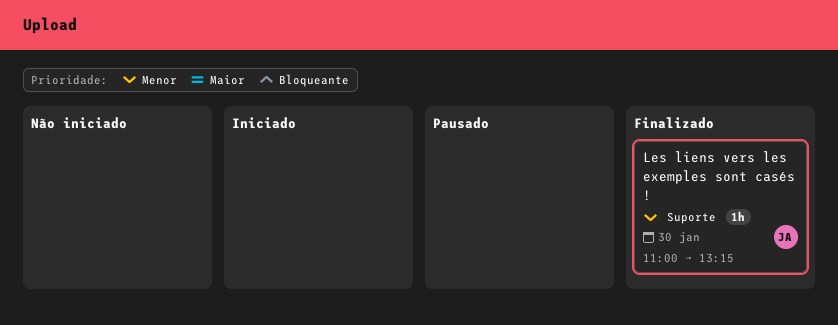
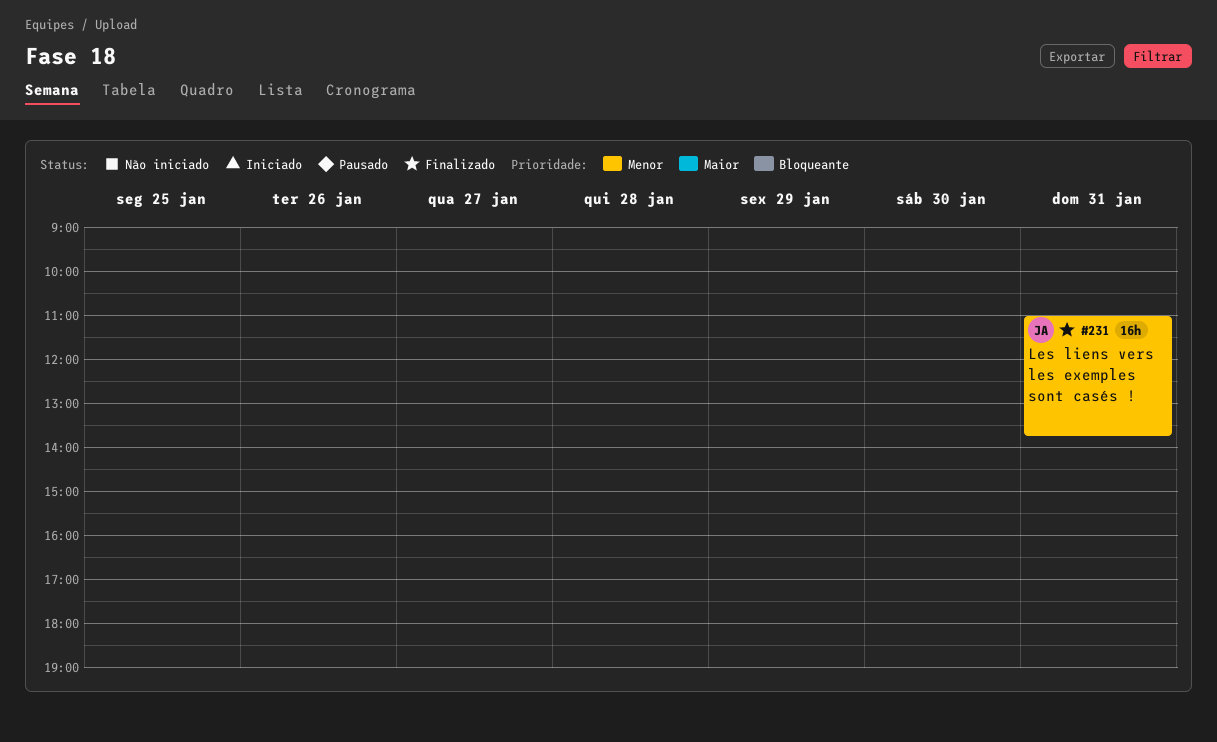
Les liens vers les exemples sont casés !, estimate: 1h -> 16h
Les liens vers les exemples sont casés !, day: Jan 30 -> Jan 31
Les liens vers les exemples sont casés !, ends: 13:15 -> 13:45

